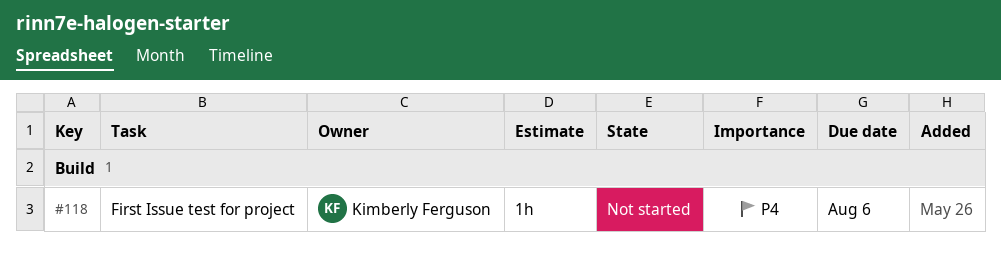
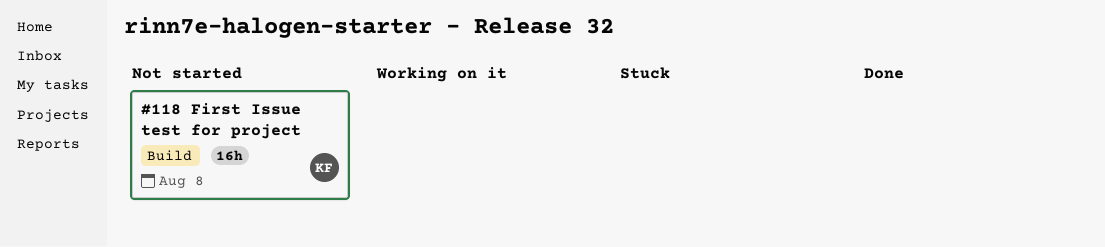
#118, estimate: 1h -> 16h
#118, due: Aug 6 -> Aug 8

